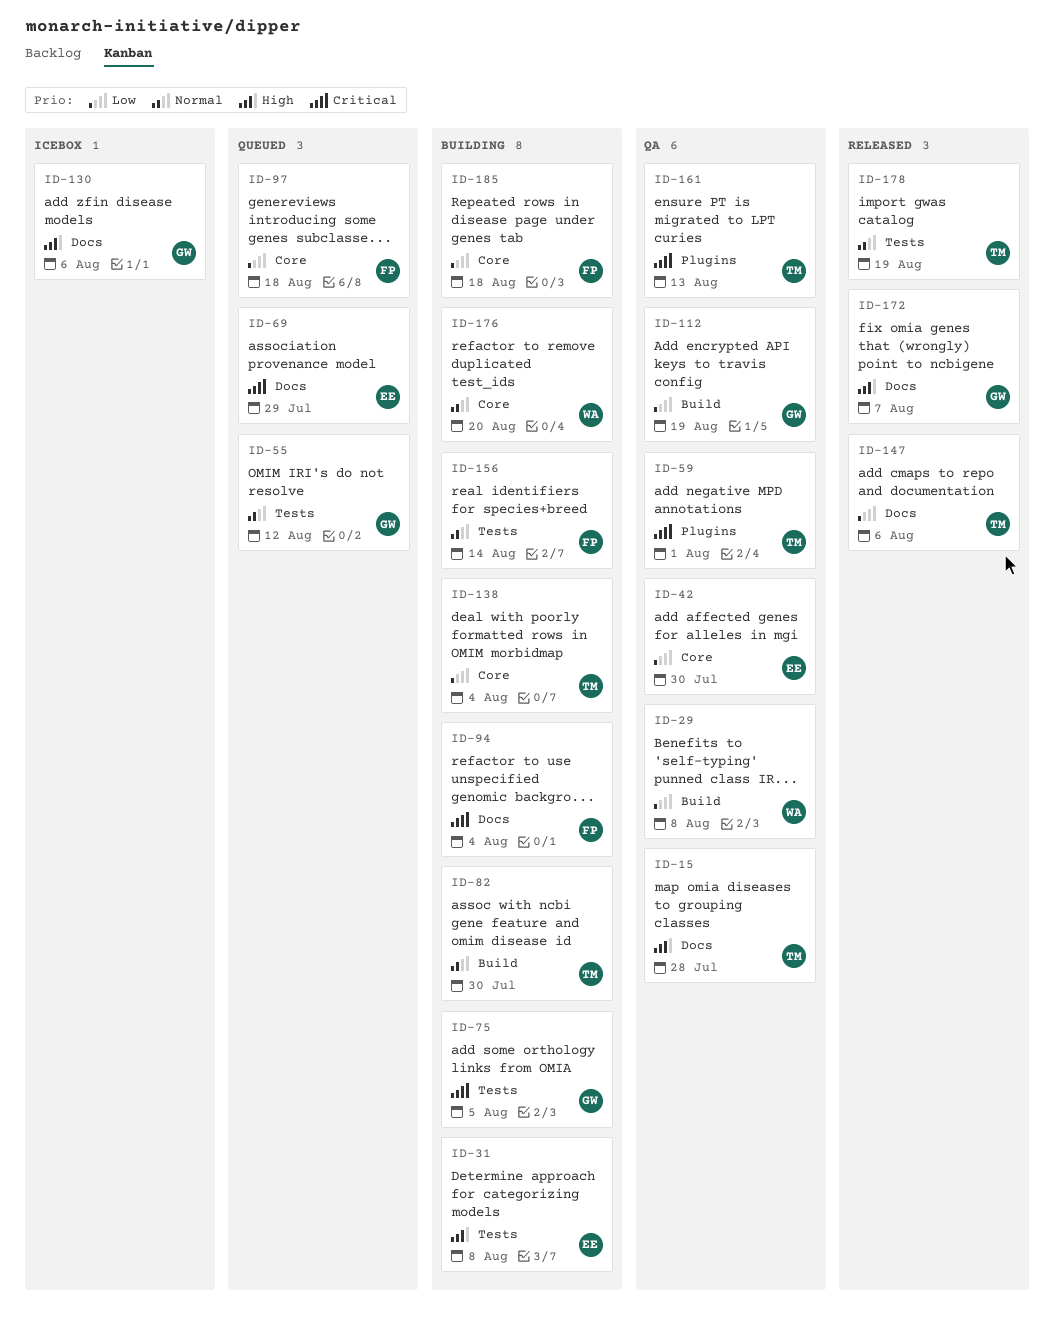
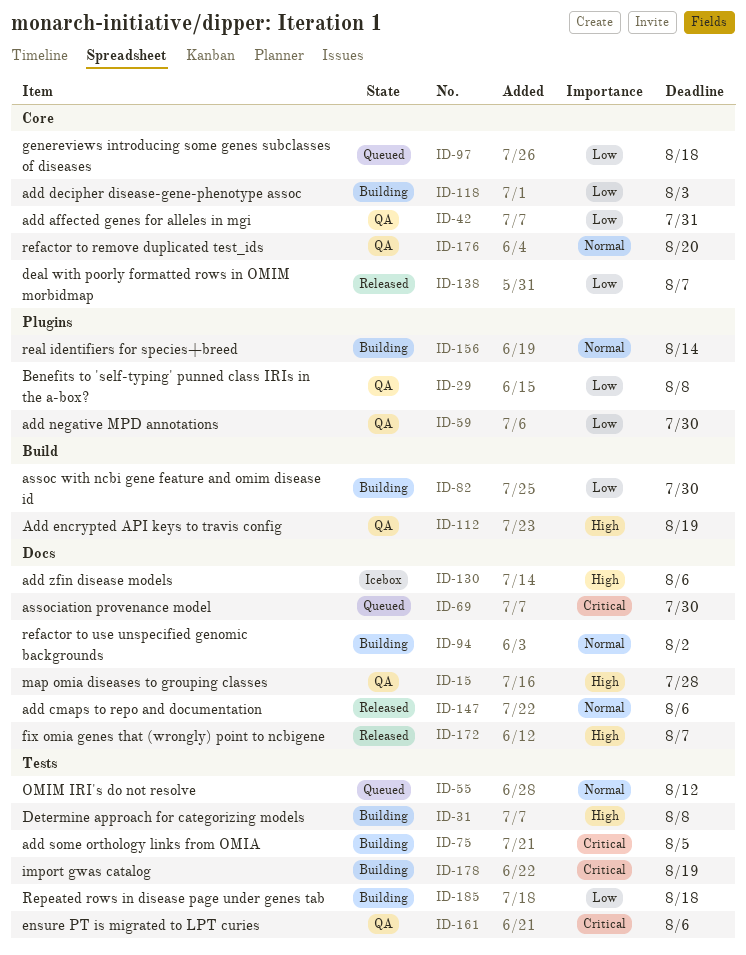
ID-29, label: Build -> Plugins
ID-42, due: Jul 30 -> Jul 31
ID-59, priority: Critical -> Low
ID-59, due: Aug 1 -> Jul 30
ID-69, due: Jul 29 -> Jul 30
ID-82, priority: Normal -> Low
ID-94, priority: Critical -> Normal
ID-94, due: Aug 4 -> Aug 2
ID-112, priority: Low -> High
ID-118: none -> present
ID-138, status: Building -> Released
ID-138, due: Aug 4 -> Aug 7
ID-147, priority: Low -> Normal
ID-156, label: Tests -> Plugins
ID-161, label: Plugins -> Tests
ID-161, due: Aug 13 -> Aug 6
ID-176, status: Building -> QA
ID-178, status: Released -> Building
ID-178, priority: Normal -> Critical
ID-185, label: Core -> Tests

